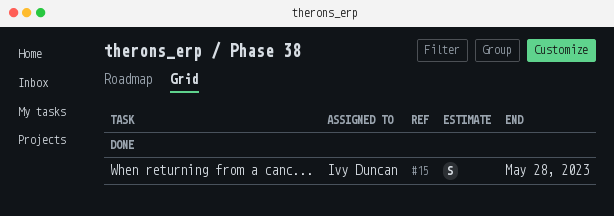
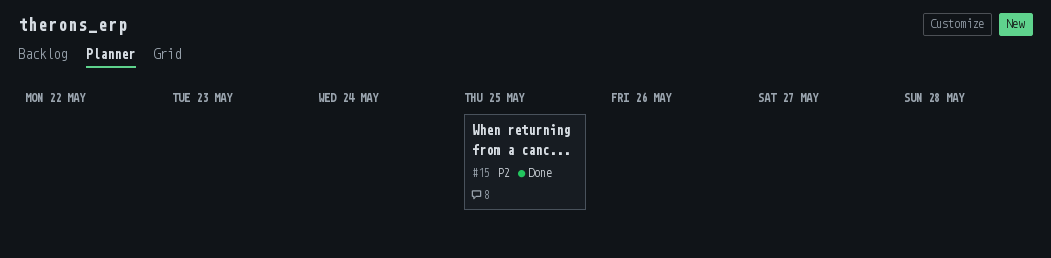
#15, due: May 28 -> May 25

